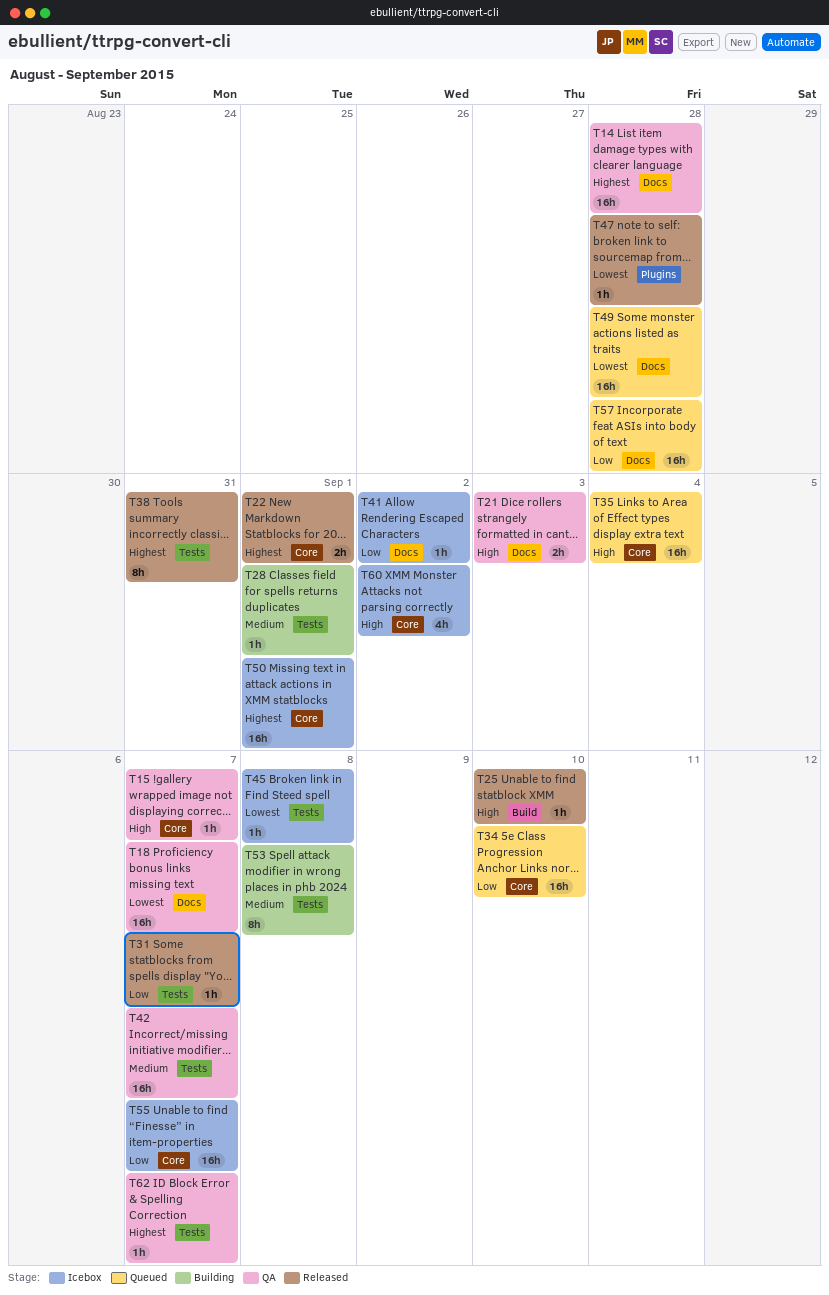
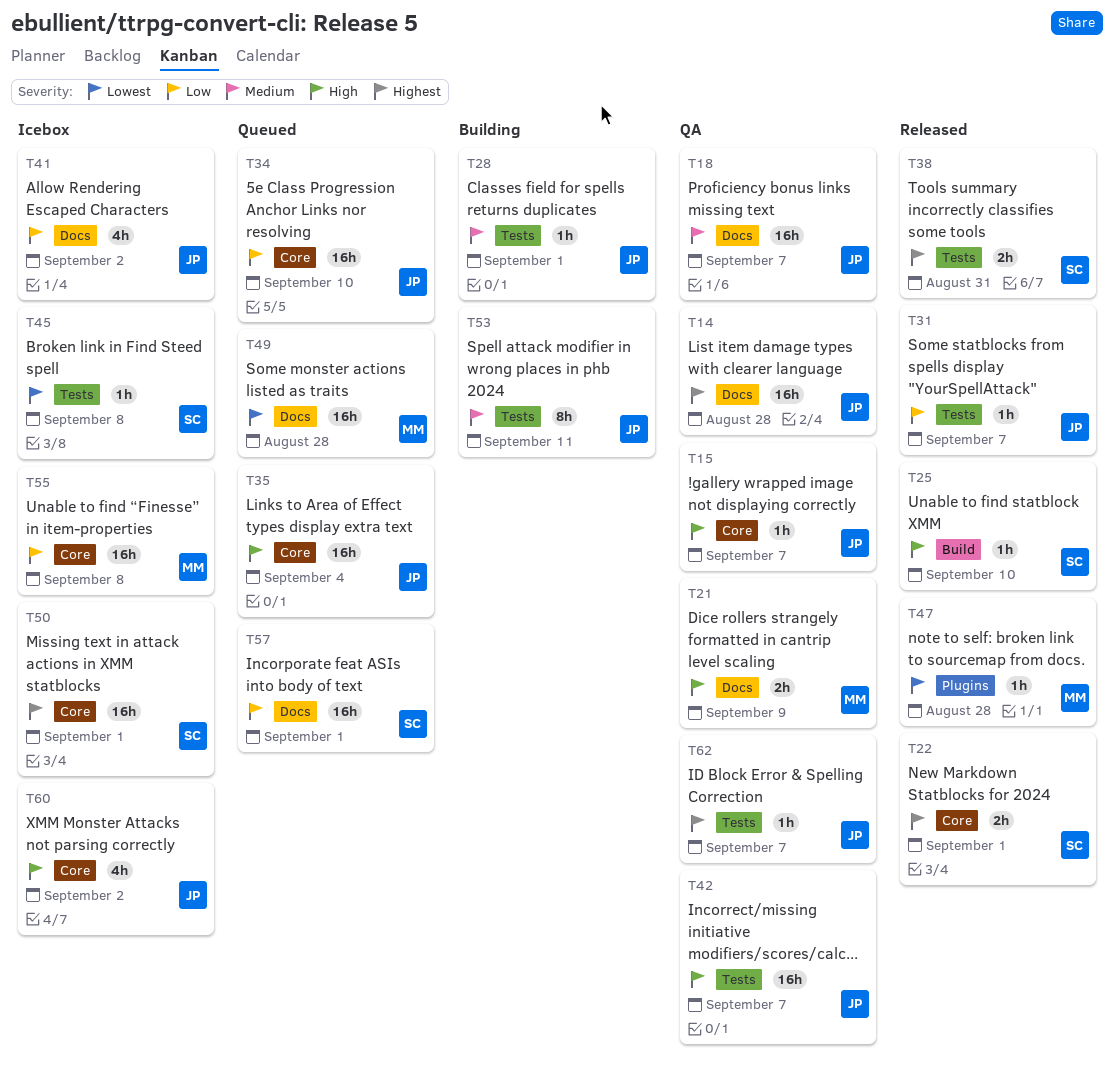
T18, priority: Lowest -> Medium
T21, due: Sep 3 -> Sep 9
T38, estimate: 8h -> 2h
T41, estimate: 1h -> 4h
T42, priority: Medium -> High
T53, due: Sep 8 -> Sep 11
T55, due: Sep 7 -> Sep 8
T57, due: Aug 28 -> Sep 1

